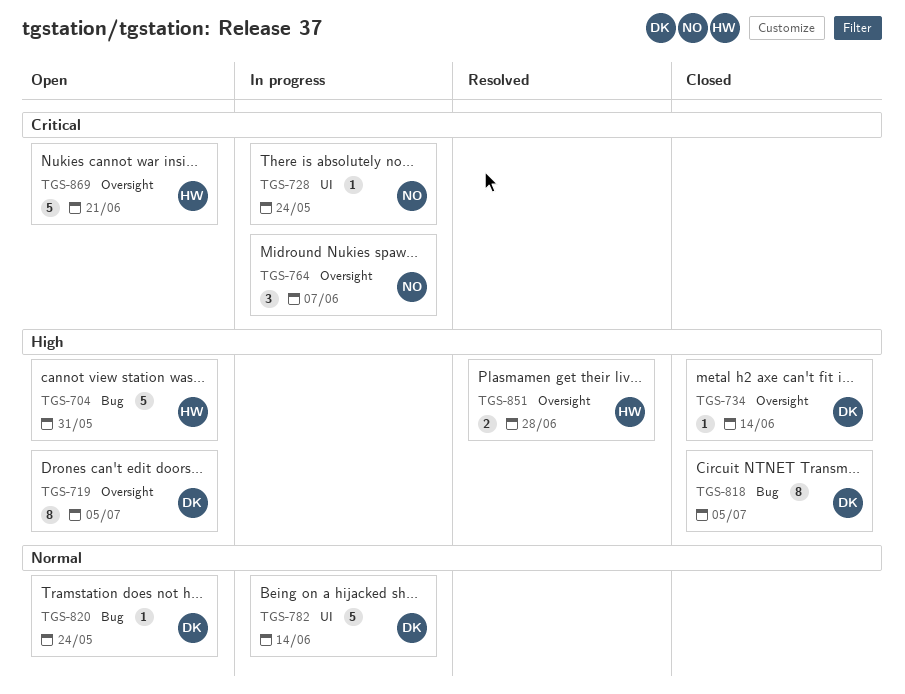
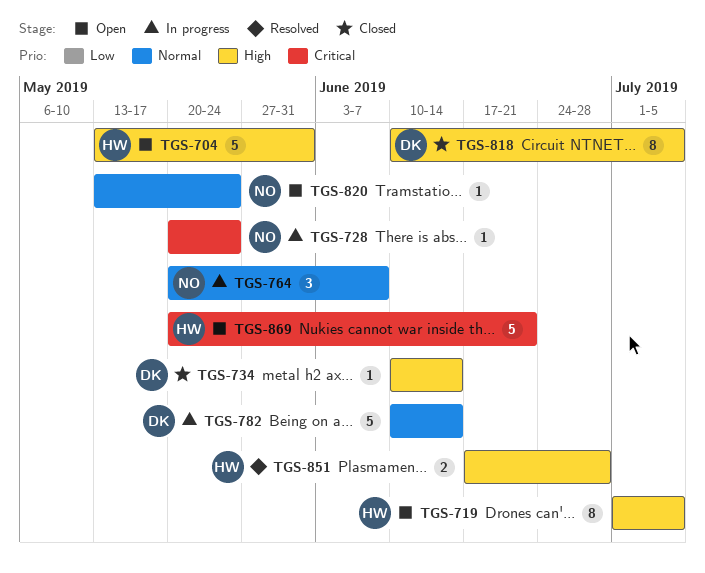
TGS-719, owner: DK -> HW
TGS-764, priority: Critical -> Normal
TGS-820, owner: DK -> NO

